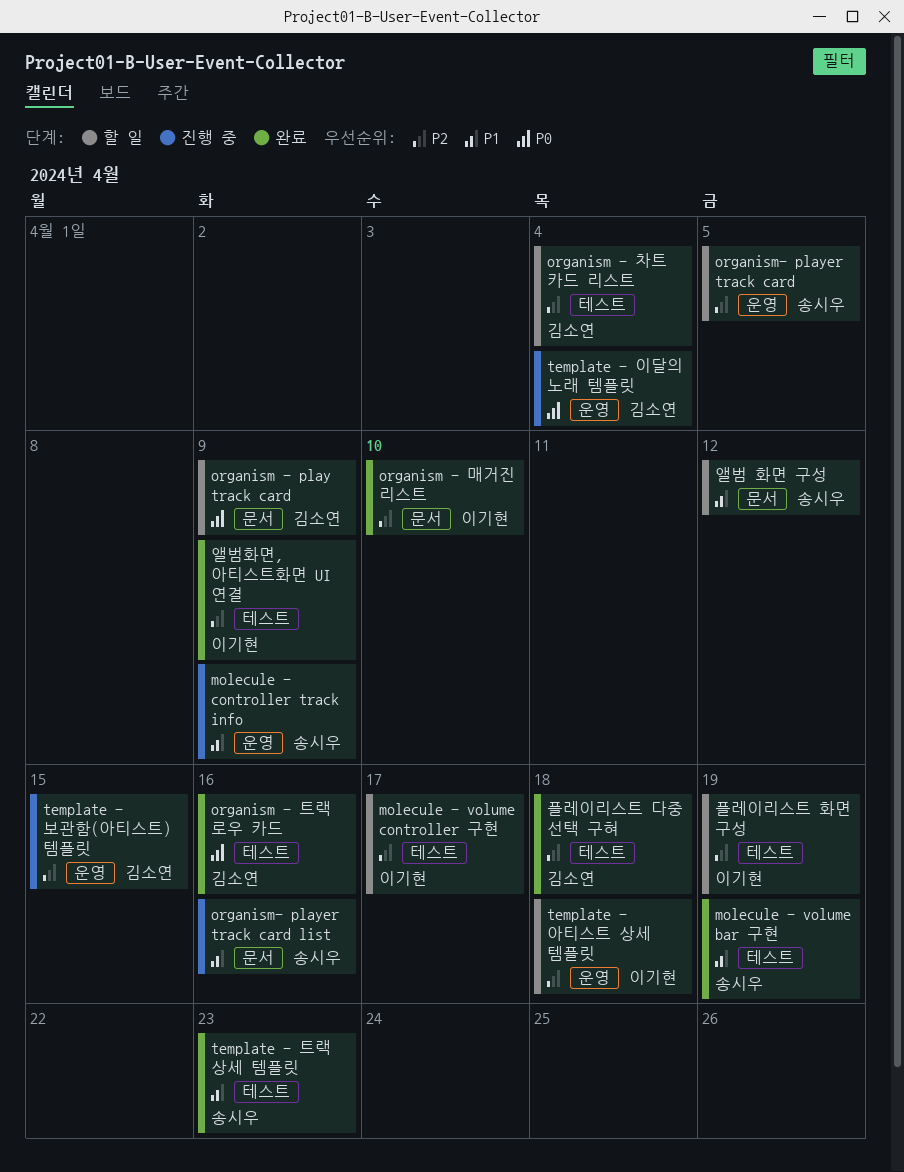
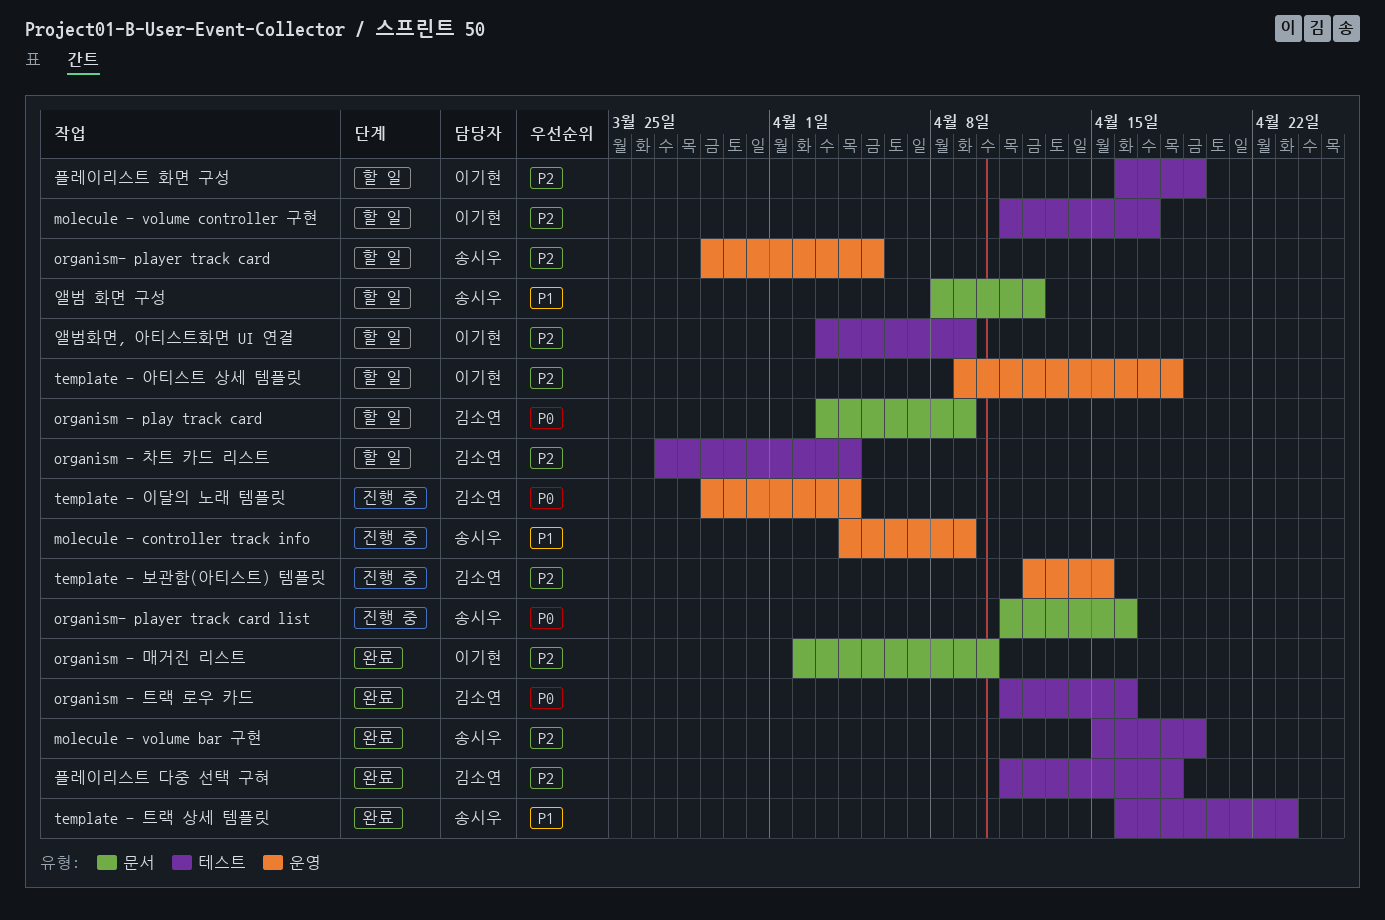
molecule - volume bar 구현, priority: P1 -> P2
organism- player track card list, priority: P1 -> P0
앨범화면, 아티스트화면 UI 연결, status: 완료 -> 할 일

